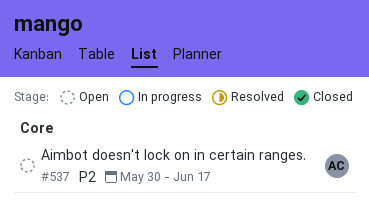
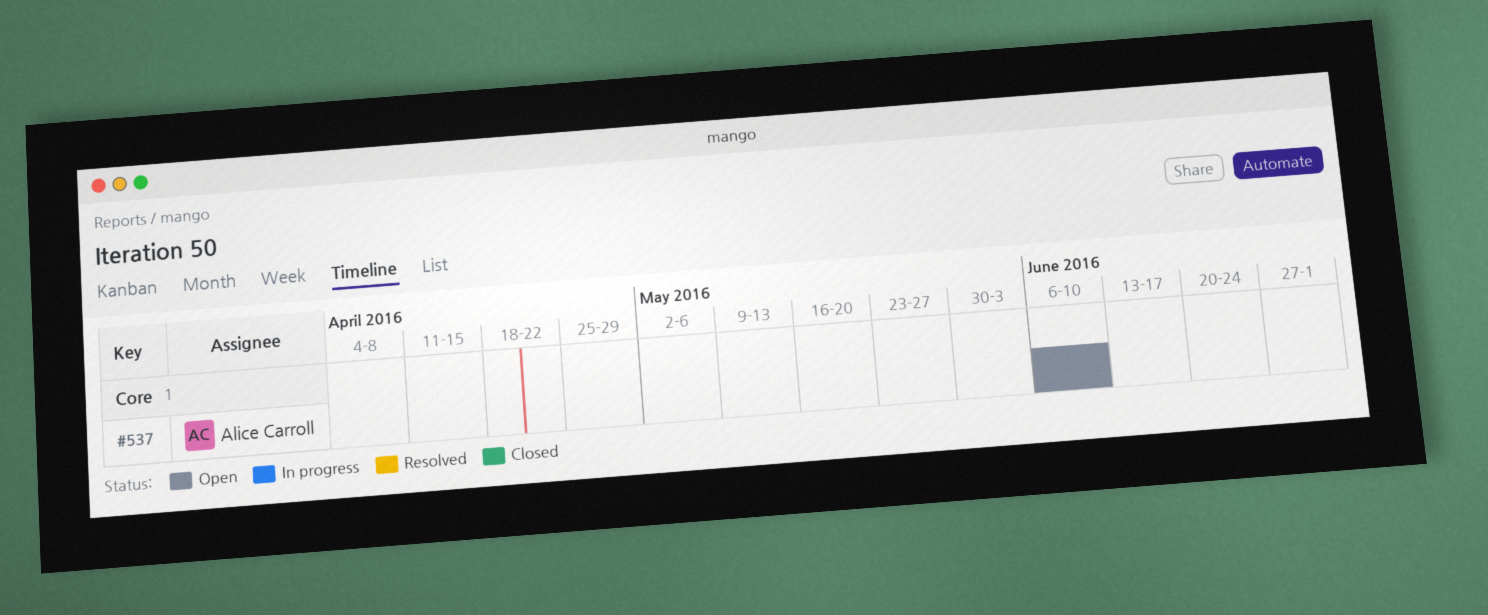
#537, start: May 30 -> Jun 6
#537, due: Jun 17 -> Jun 10

